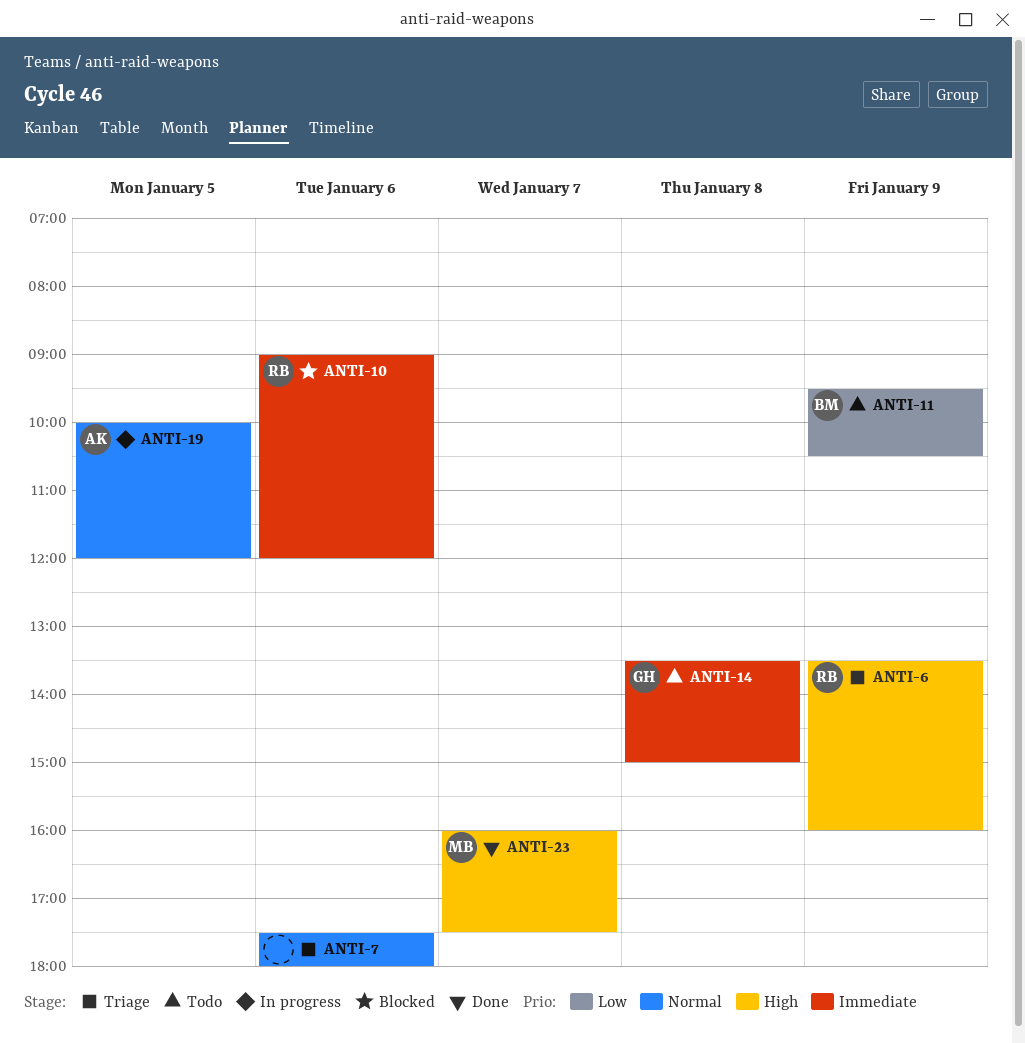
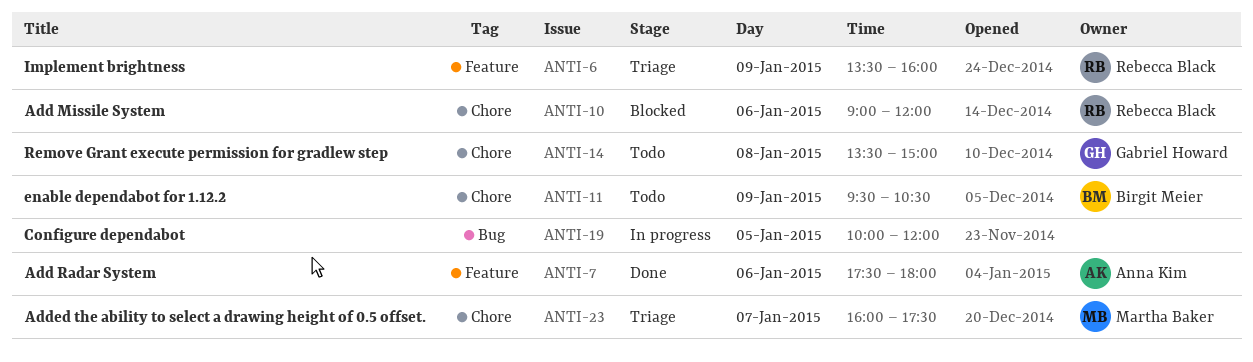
ANTI-7, status: Triage -> Done
ANTI-7, owner: none -> Anna Kim
ANTI-19, owner: Anna Kim -> none
ANTI-23, status: Done -> Triage

